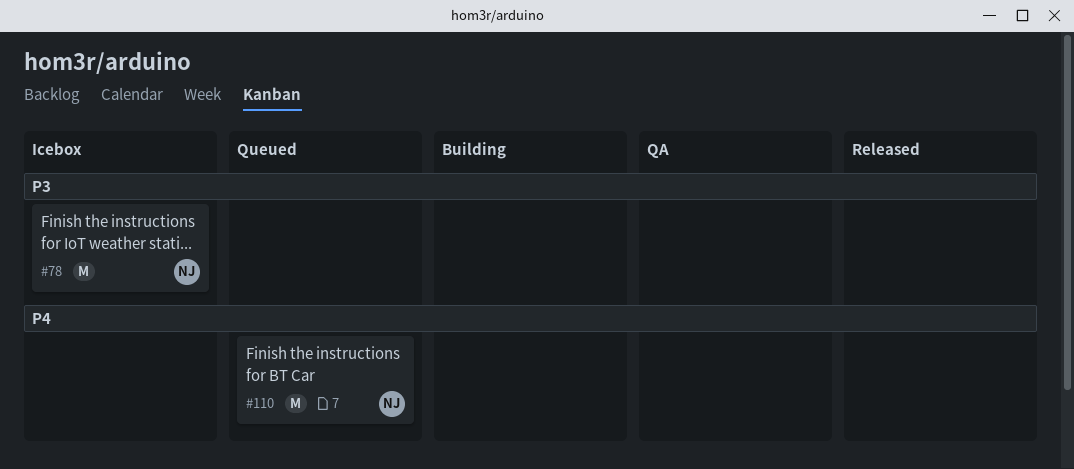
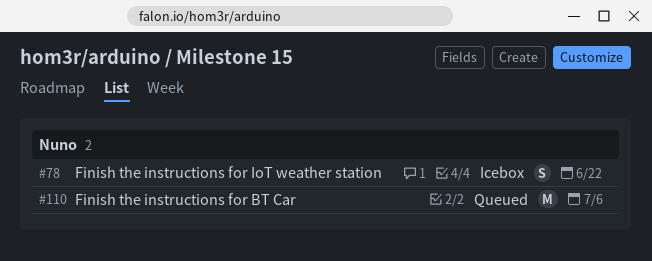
#78, estimate: M -> S

